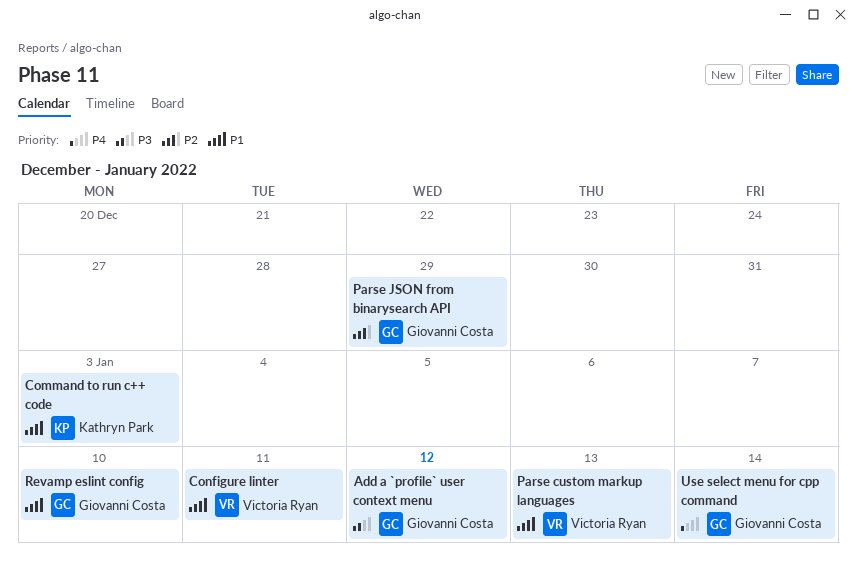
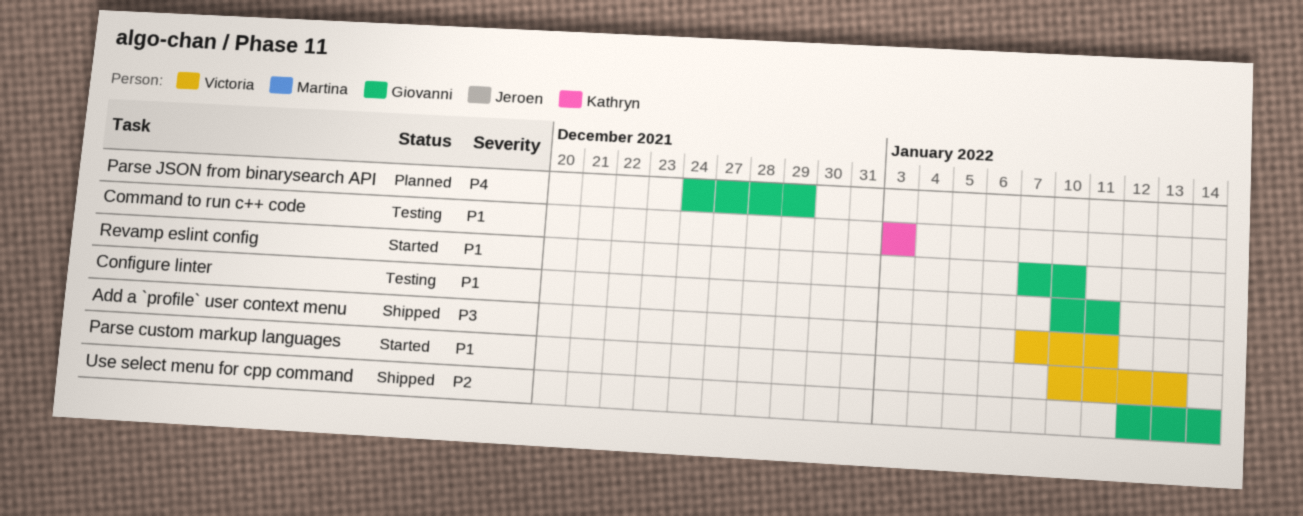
Add a `profile` user context menu, owner: Giovanni Costa -> Victoria Ryan
Add a `profile` user context menu, due: Jan 12 -> Jan 11
Configure linter, owner: Victoria Ryan -> Giovanni Costa
Parse JSON from binarysearch API, priority: P2 -> P4
Use select menu for cpp command, priority: P4 -> P2

